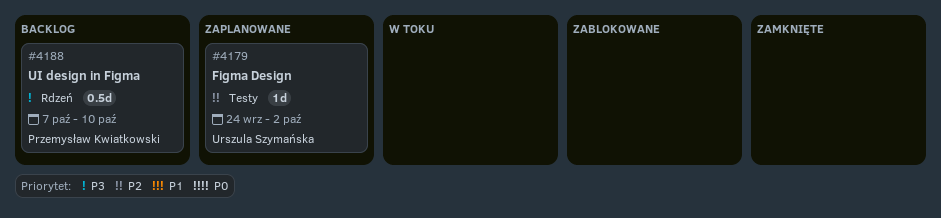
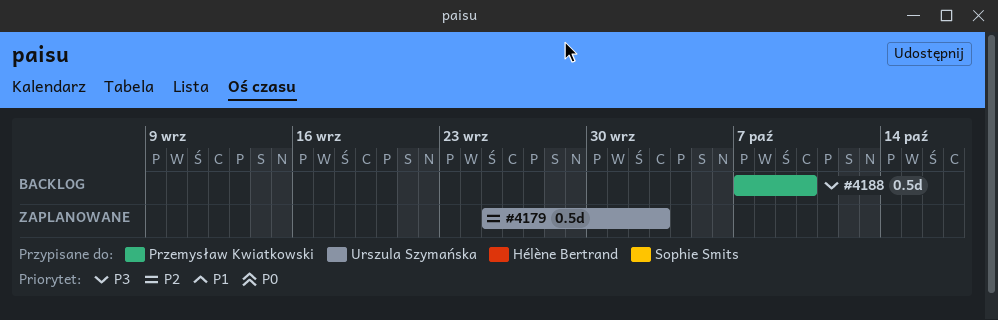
#4179, estimate: 1d -> 0.5d
#4179, start: Sep 24 -> Sep 25
#4179, due: Oct 2 -> Oct 3

